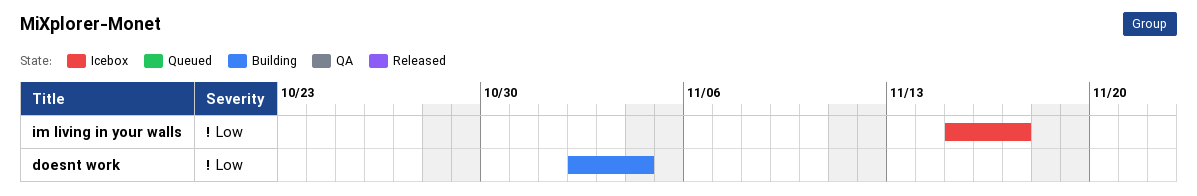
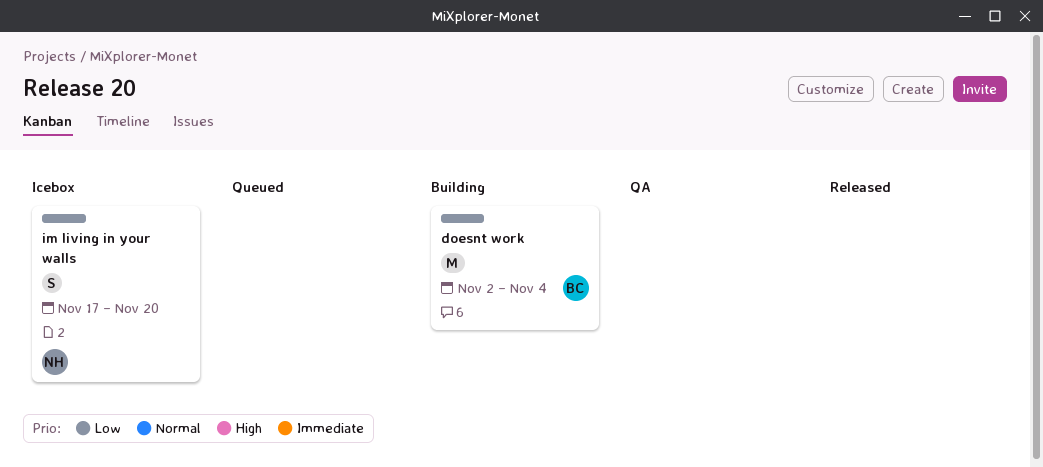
im living in your walls, start: Nov 15 -> Nov 17
im living in your walls, due: Nov 17 -> Nov 20

